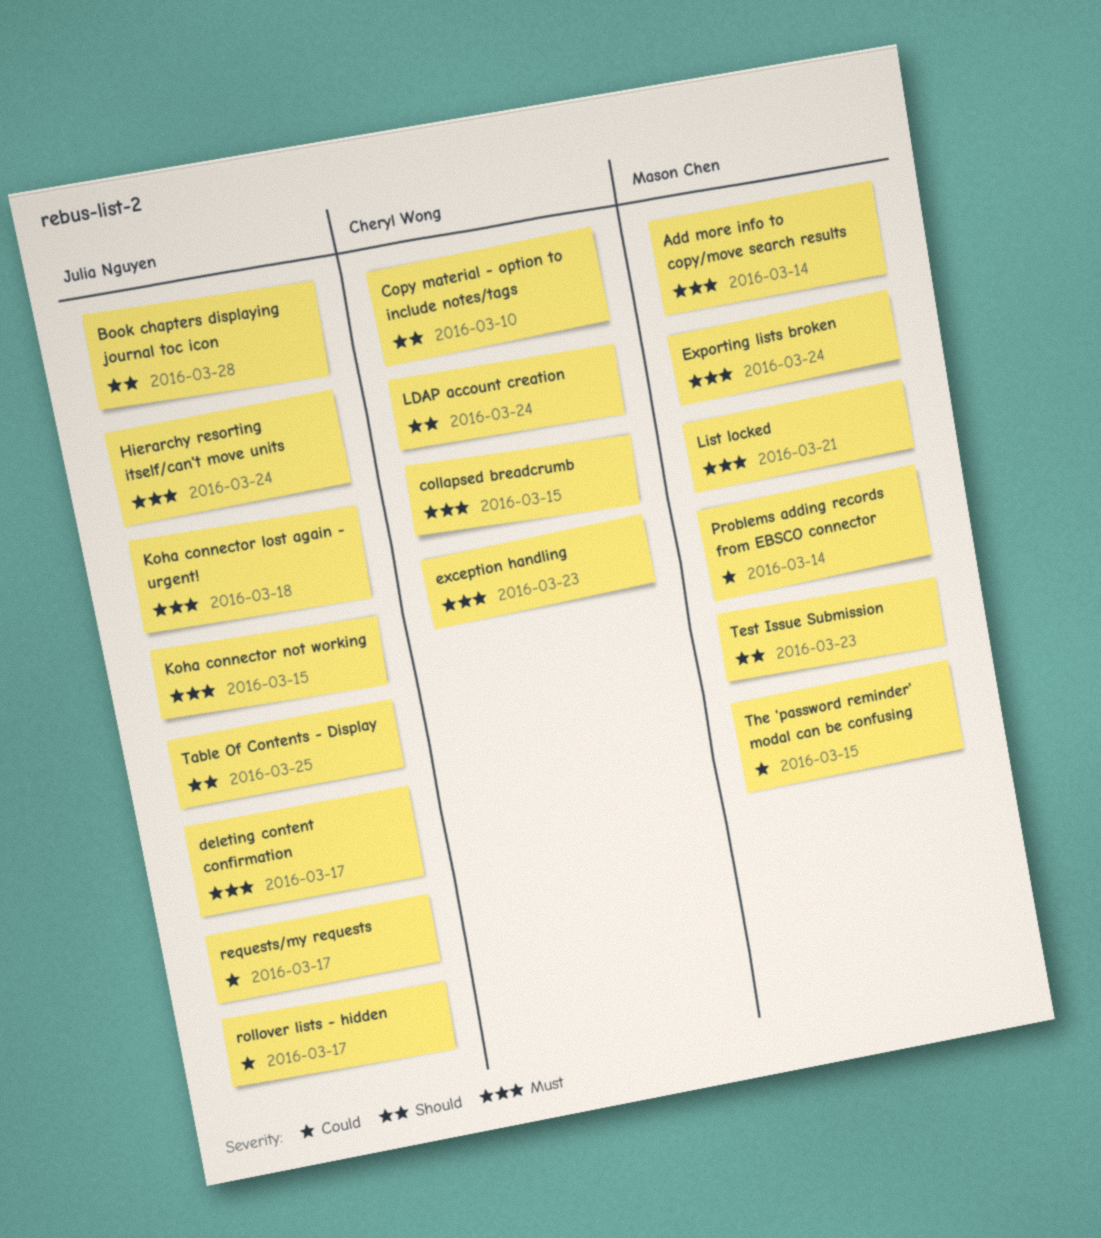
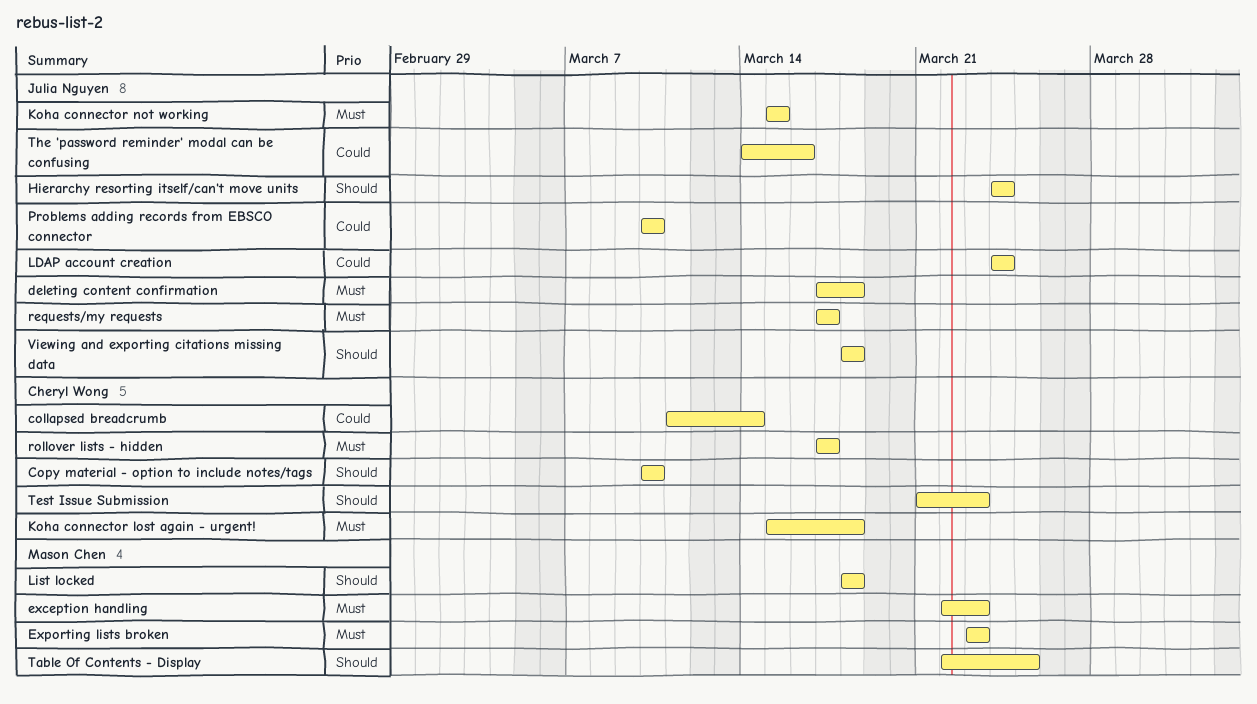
Add more info to copy/move search results: present -> none
Book chapters displaying journal toc icon: present -> none
collapsed breadcrumb, priority: Must -> Could
collapsed breadcrumb, due: Mar 15 -> Mar 14
deleting content confirmation, due: Mar 17 -> Mar 18
exception handling, owner: Cheryl Wong -> Mason Chen
Exporting lists broken, due: Mar 24 -> Mar 23
Hierarchy resorting itself/can't move units, priority: Must -> Should
Koha connector lost again - urgent!, owner: Julia Nguyen -> Cheryl Wong
LDAP account creation, owner: Cheryl Wong -> Julia Nguyen
LDAP account creation, priority: Should -> Could
List locked, priority: Must -> Should
List locked, due: Mar 21 -> Mar 18
Problems adding records from EBSCO connector, owner: Mason Chen -> Julia Nguyen
Problems adding records from EBSCO connector, due: Mar 14 -> Mar 10
requests/my requests, priority: Could -> Must
rollover lists - hidden, owner: Julia Nguyen -> Cheryl Wong
rollover lists - hidden, priority: Could -> Must
Table Of Contents - Display, owner: Julia Nguyen -> Mason Chen
Test Issue Submission, owner: Mason Chen -> Cheryl Wong
The 'password reminder' modal can be confusing, owner: Mason Chen -> Julia Nguyen
The 'password reminder' modal can be confusing, due: Mar 15 -> Mar 16
Viewing and exporting citations missing data: none -> present

